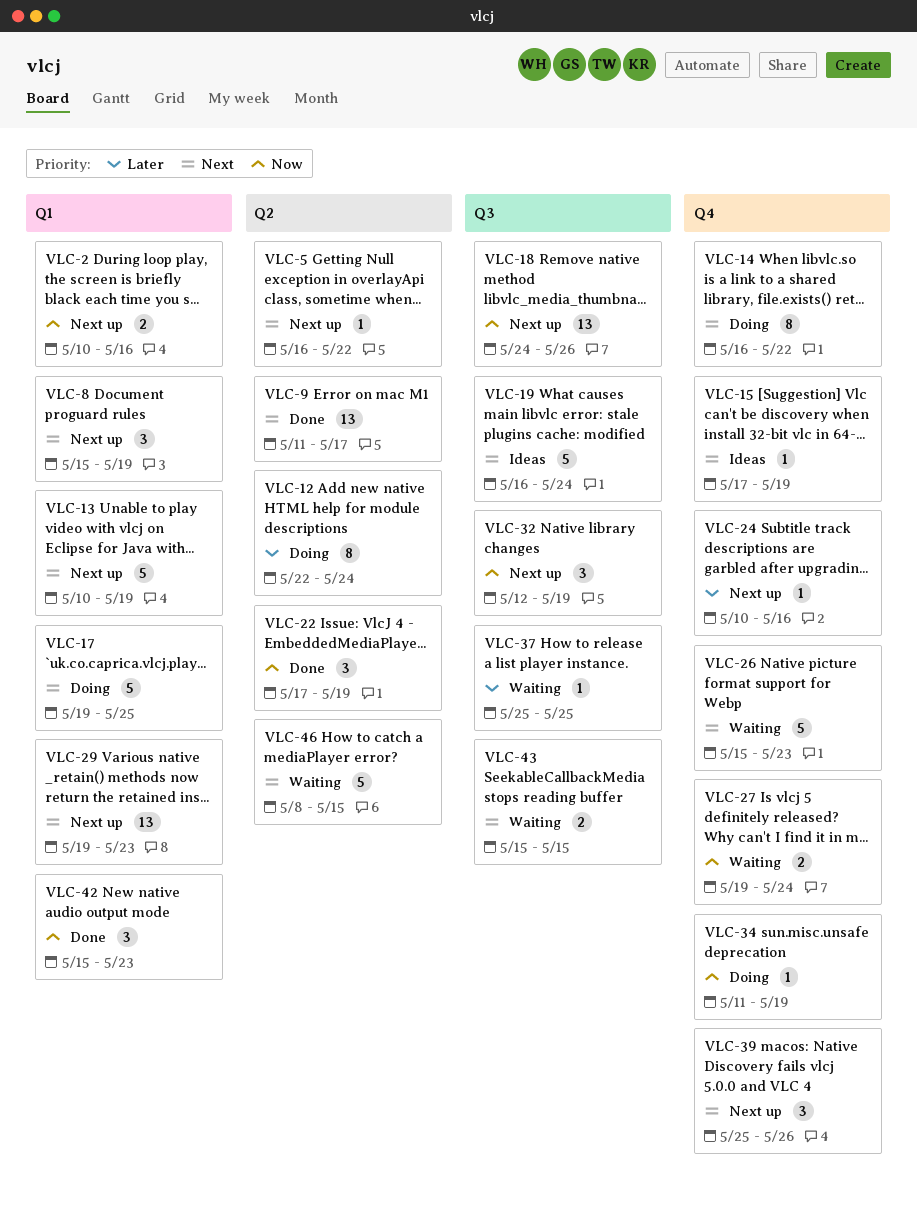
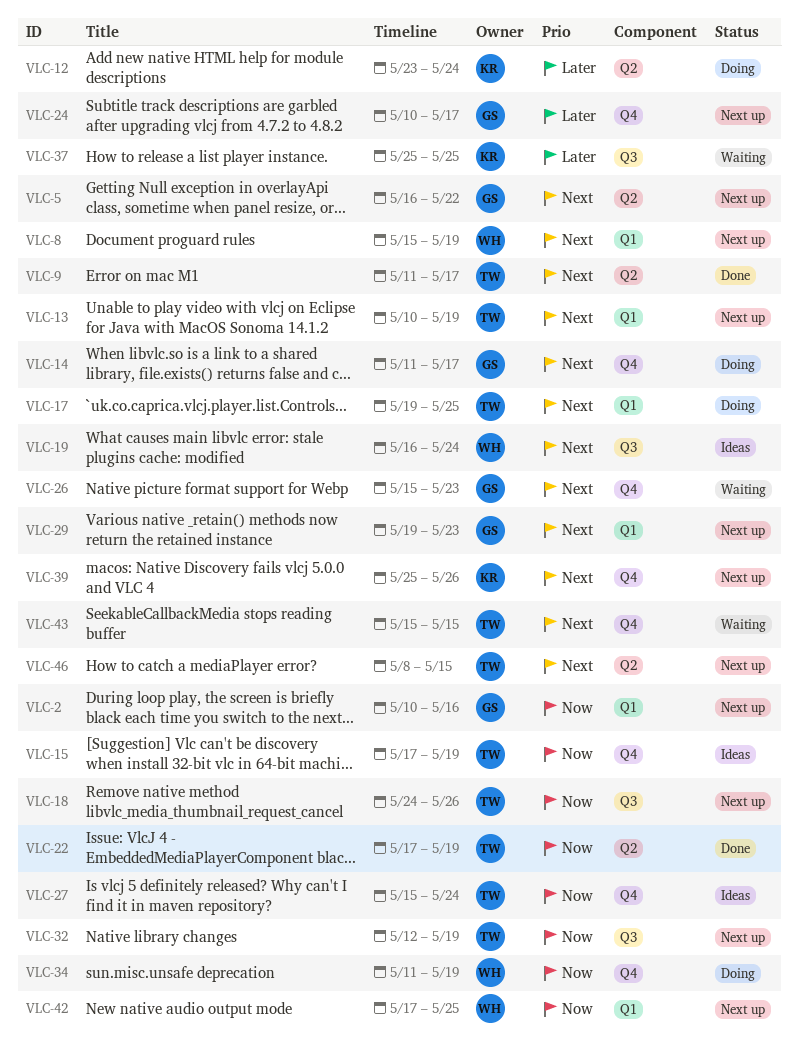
VLC-12, start: May 22 -> May 23
VLC-14, start: May 16 -> May 11
VLC-14, due: May 22 -> May 17
VLC-15, priority: Next -> Now
VLC-24, due: May 16 -> May 17
VLC-27, status: Waiting -> Ideas
VLC-27, start: May 19 -> May 15
VLC-42, status: Done -> Next up
VLC-42, start: May 15 -> May 17
VLC-42, due: May 23 -> May 25
VLC-43, label: Q3 -> Q4
VLC-46, status: Waiting -> Next up

